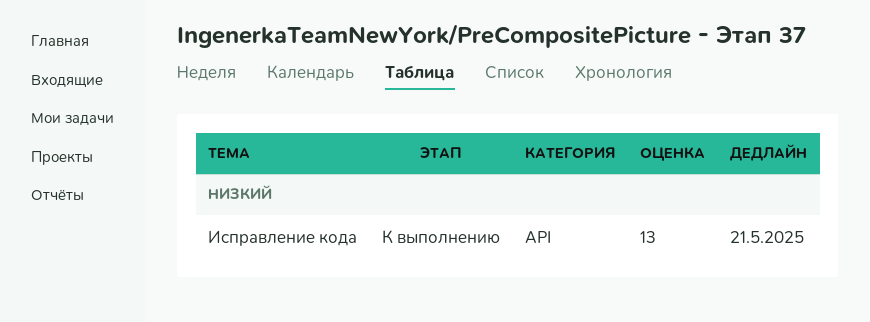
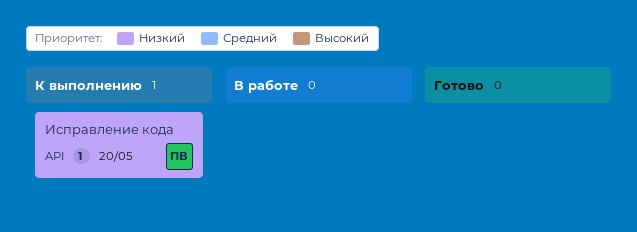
Исправление кода, estimate: 13 -> 1
Исправление кода, due: May 21 -> May 20

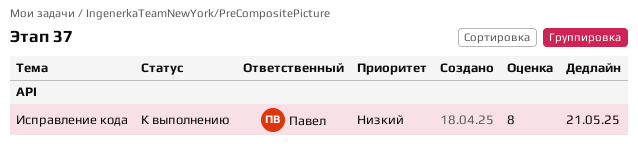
Исправление кода, estimate: 1 -> 8
Исправление кода, due: May 20 -> May 21

